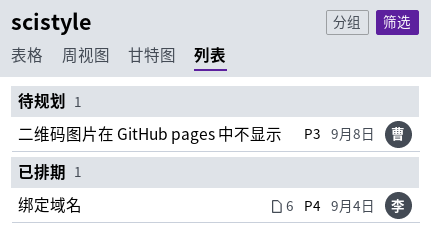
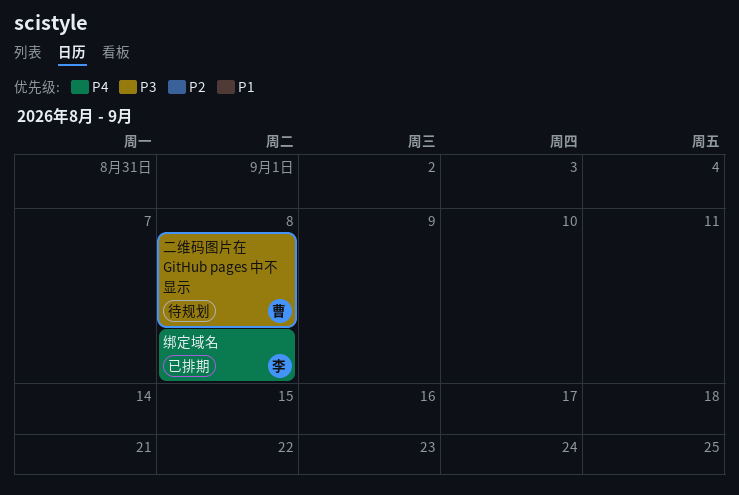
绑定域名, due: Sep 4 -> Sep 8

